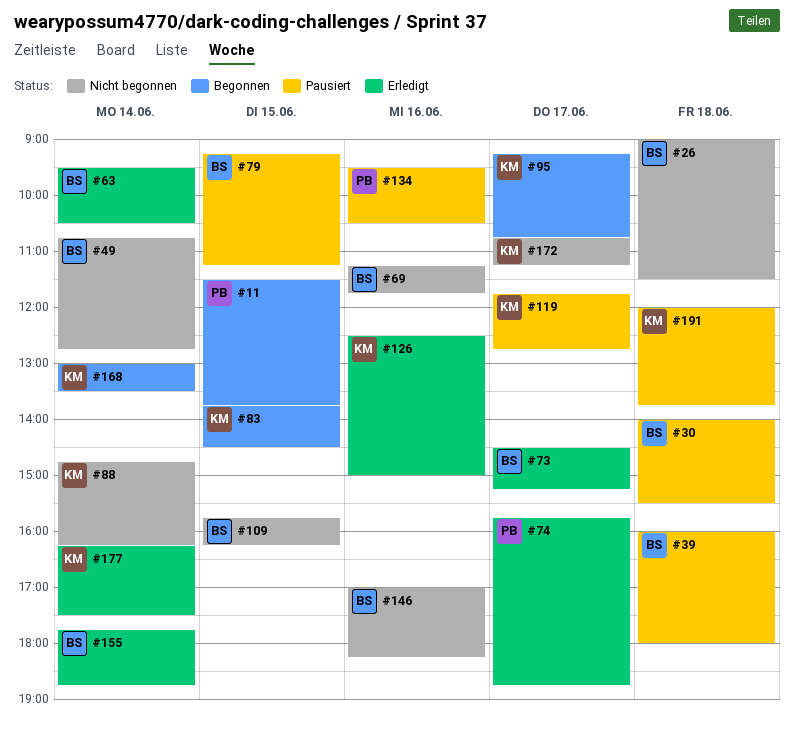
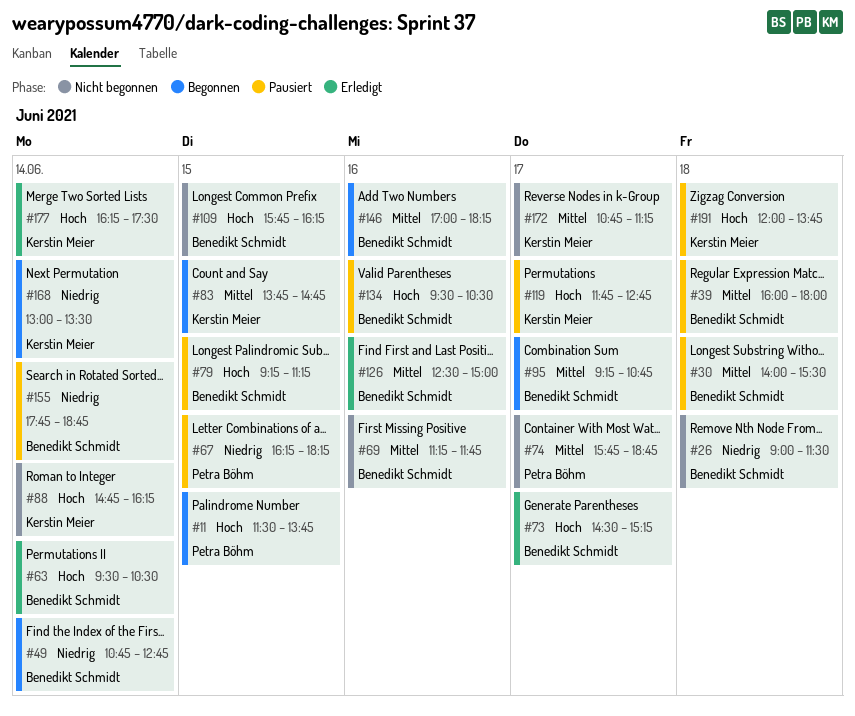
#49, status: Nicht begonnen -> Begonnen
#67: none -> present
#74, status: Erledigt -> Nicht begonnen
#83, ends: 14:30 -> 14:45
#95, owner: Kerstin Meier -> Benedikt Schmidt
#126, owner: Kerstin Meier -> Benedikt Schmidt
#134, owner: Petra Böhm -> Benedikt Schmidt
#146, status: Nicht begonnen -> Begonnen
#155, status: Erledigt -> Pausiert

